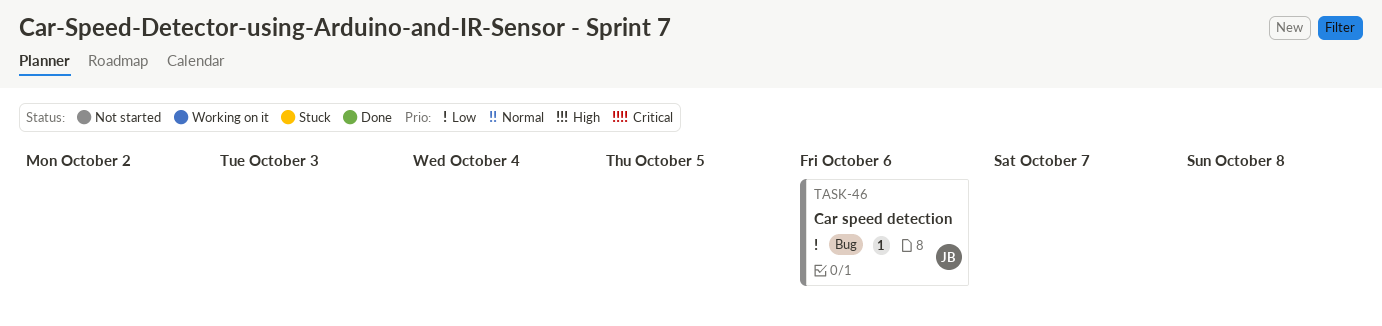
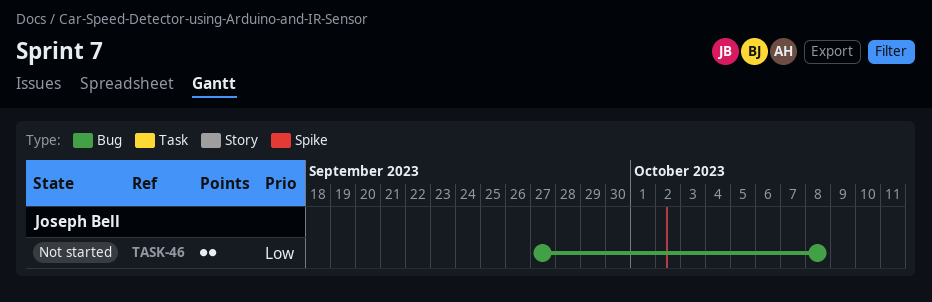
TASK-46, estimate: 1 -> 2
TASK-46, due: Oct 6 -> Oct 8

